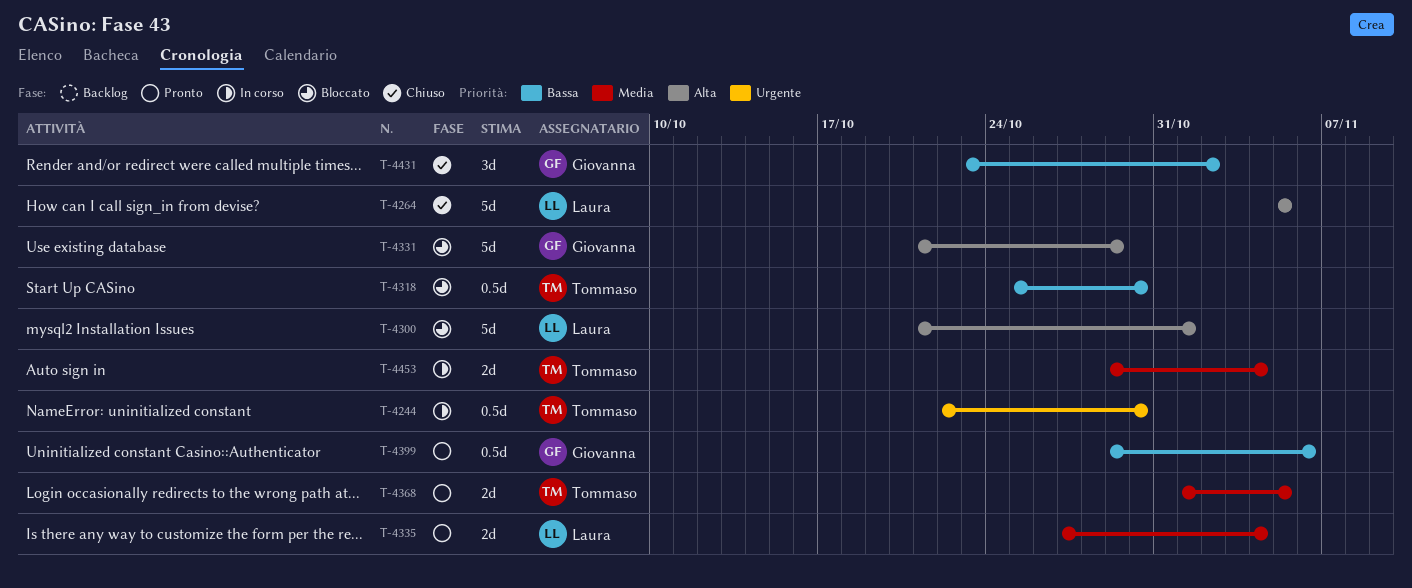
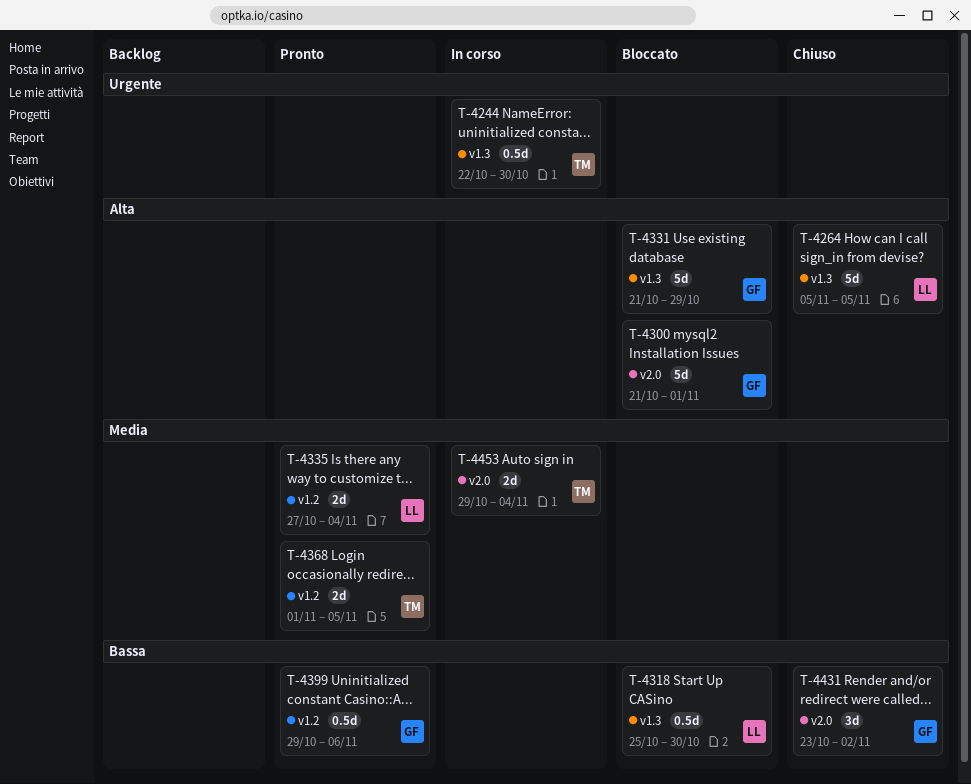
T-4300, owner: Laura -> Giovanna
T-4318, owner: Tommaso -> Laura

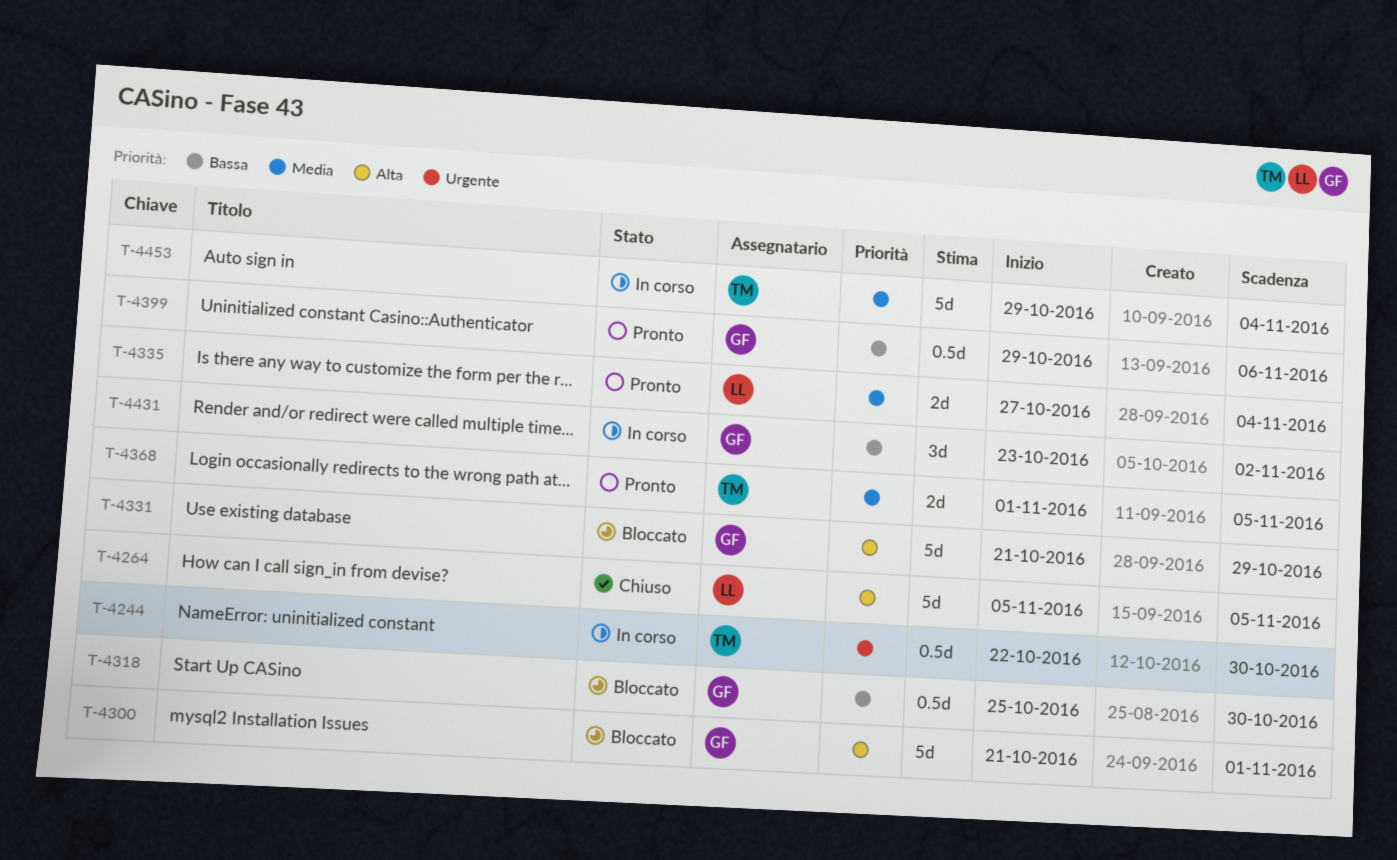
T-4318, owner: LL -> GF
T-4431, status: Chiuso -> In corso
T-4453, estimate: 2d -> 5d

